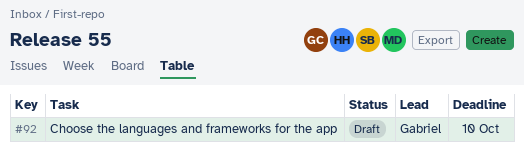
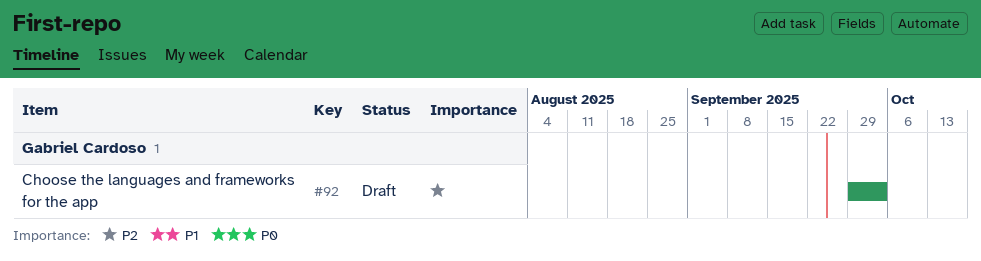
#92, due: Oct 10 -> Oct 3

